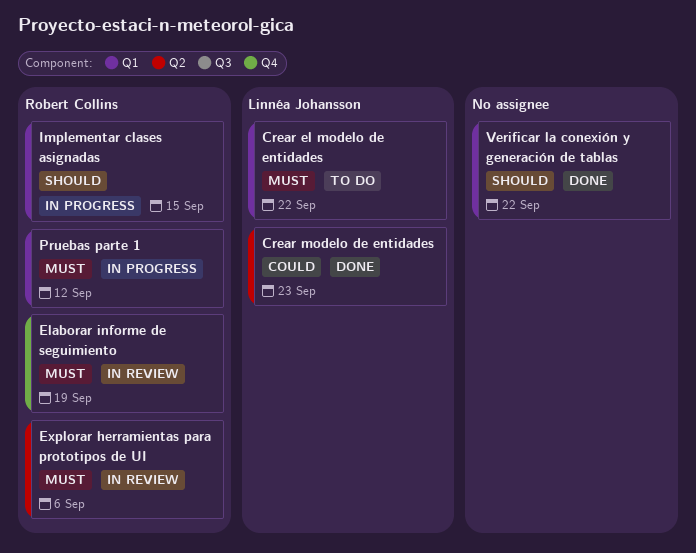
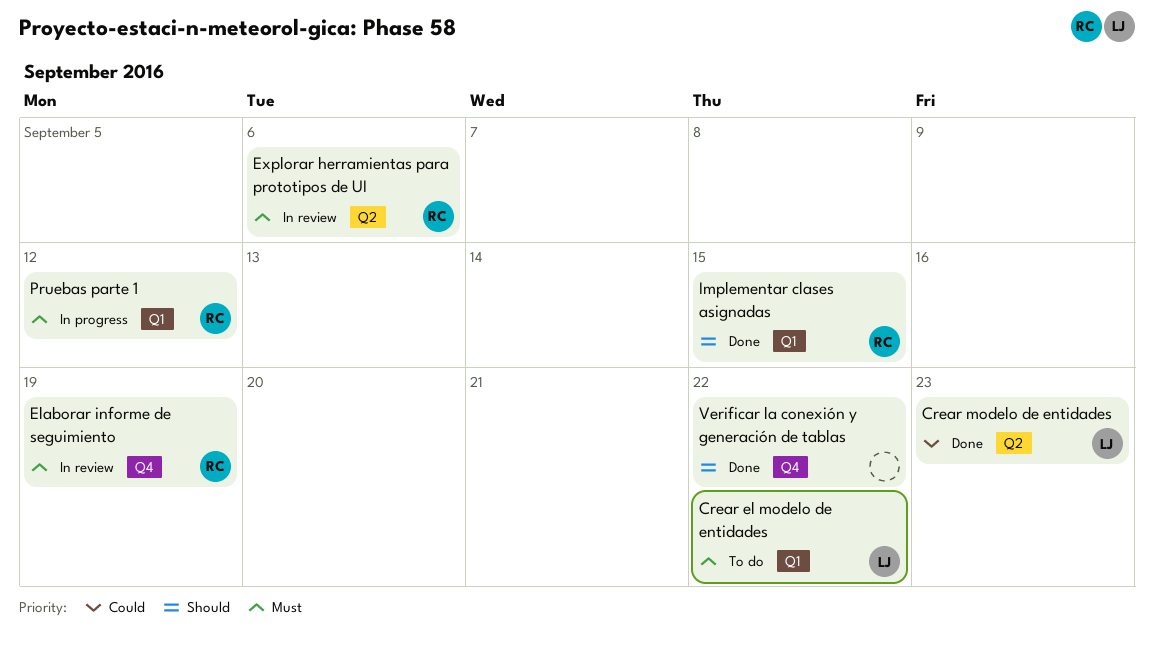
Implementar clases asignadas, status: In progress -> Done
Verificar la conexión y generación de tablas, label: Q1 -> Q4

